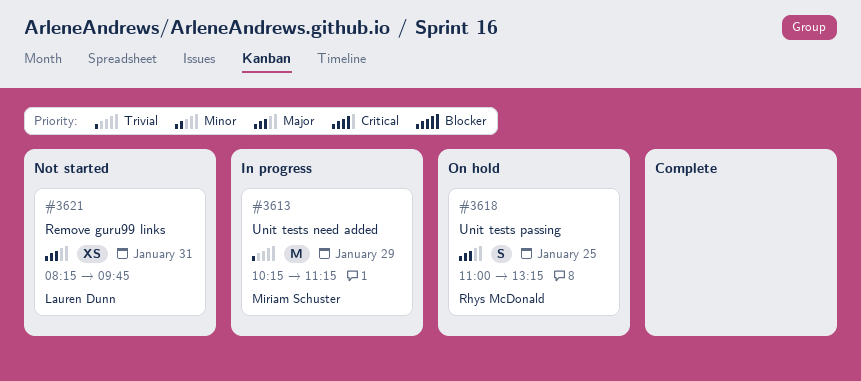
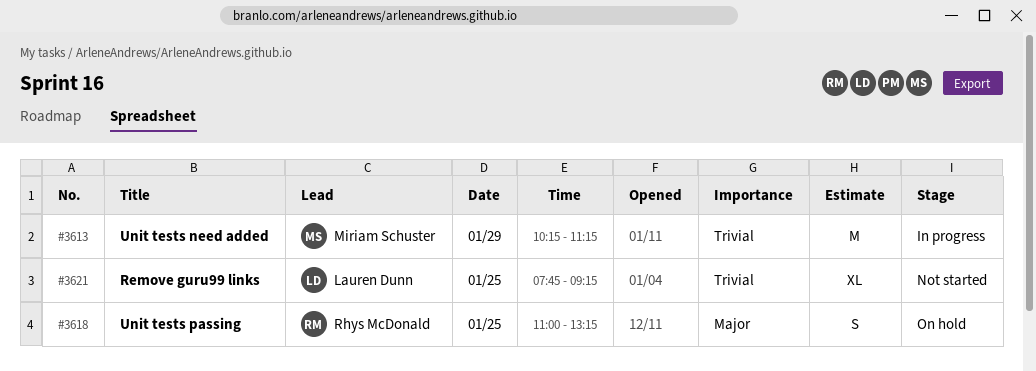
#3621, priority: Major -> Trivial
#3621, estimate: XS -> XL
#3621, day: Jan 31 -> Jan 25
#3621, begins: 08:15 -> 07:45
#3621, ends: 09:45 -> 09:15

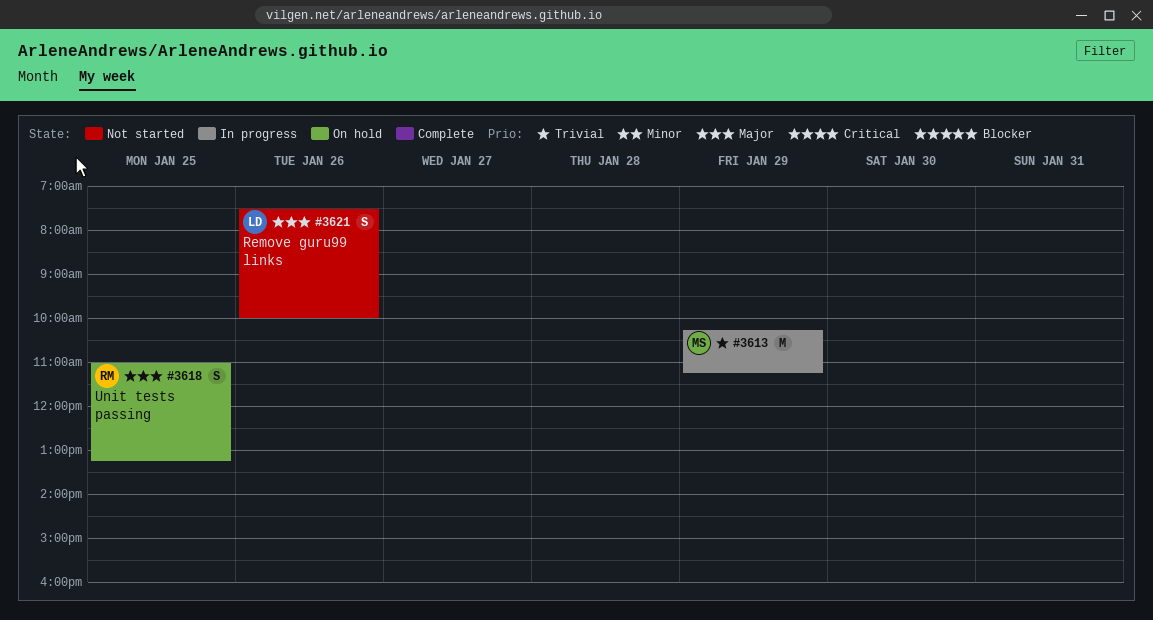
#3621, priority: Trivial -> Major
#3621, estimate: XL -> S
#3621, day: Jan 25 -> Jan 26
#3621, begins: 07:45 -> 07:30
#3621, ends: 09:15 -> 10:00

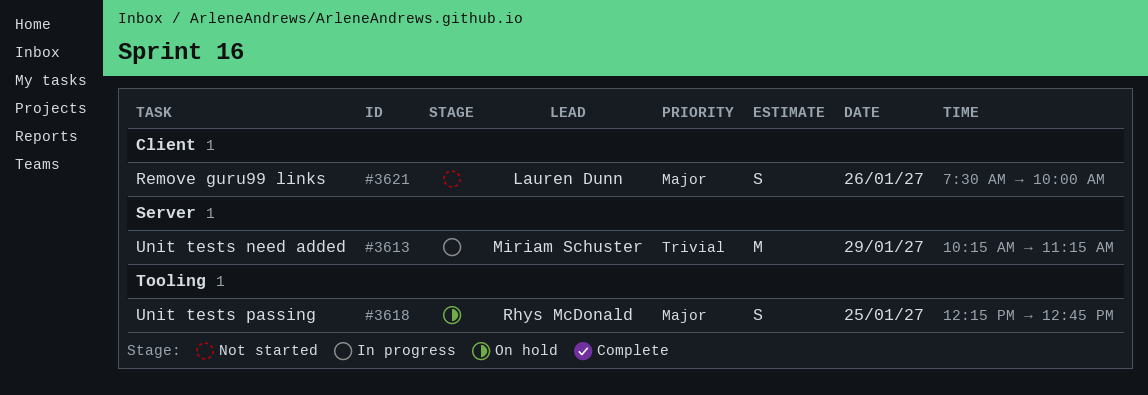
#3618, begins: 11:00 -> 12:15
#3618, ends: 13:15 -> 12:45

